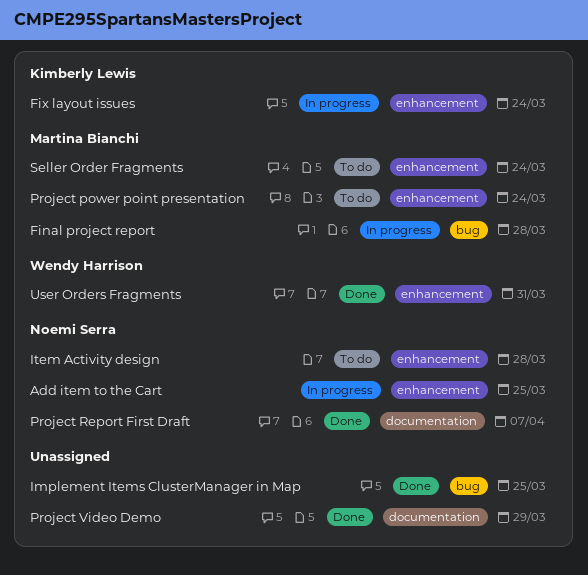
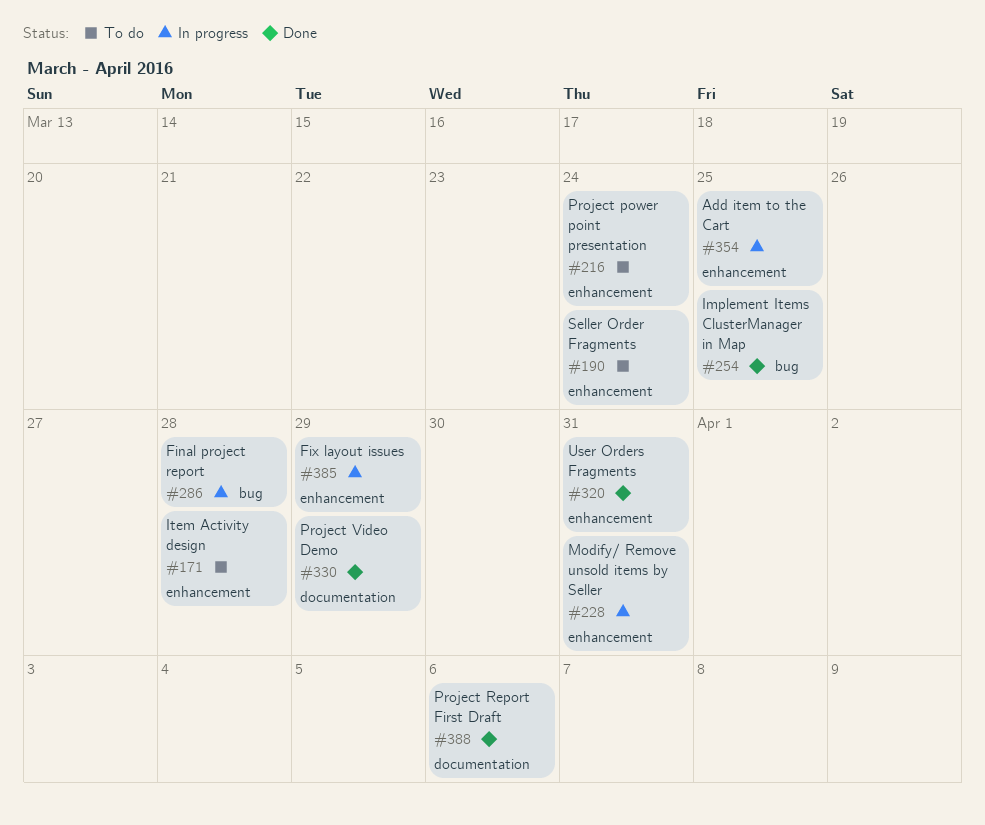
Fix layout issues, due: Mar 24 -> Mar 29
Modify/ Remove unsold items by Seller: none -> present
Project Report First Draft, due: Apr 7 -> Apr 6

